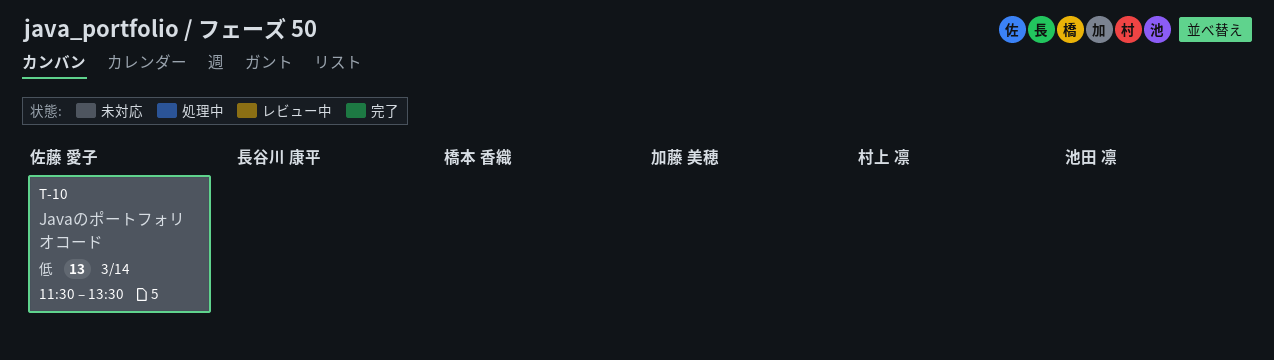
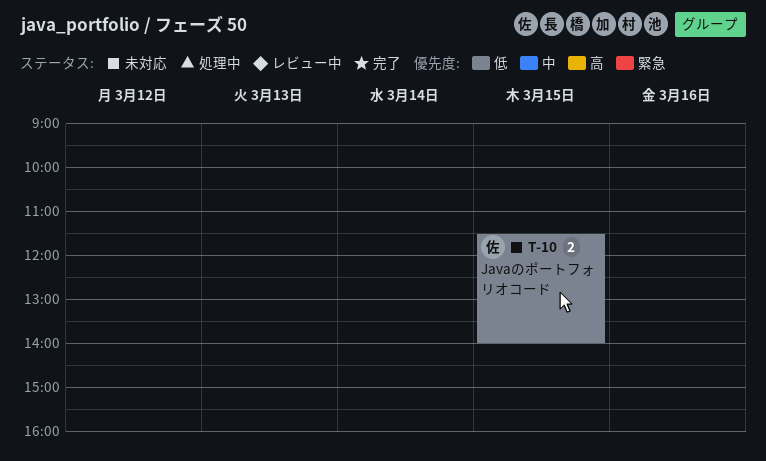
T-10, estimate: 13 -> 2
T-10, day: Mar 14 -> Mar 15
T-10, ends: 13:30 -> 14:00

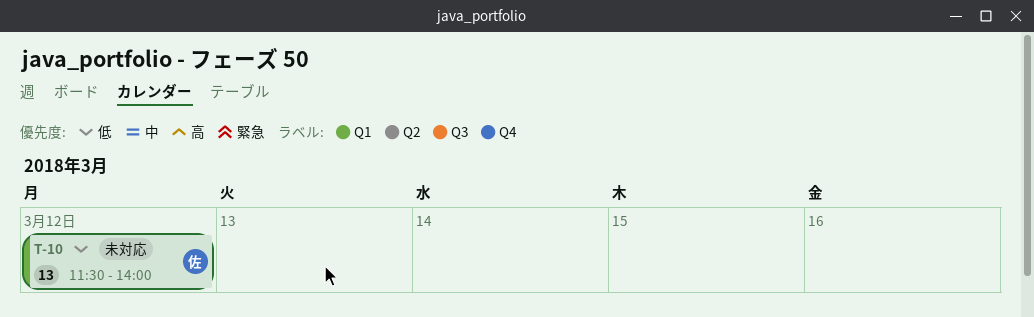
T-10, estimate: 2 -> 13
T-10, day: Mar 15 -> Mar 12

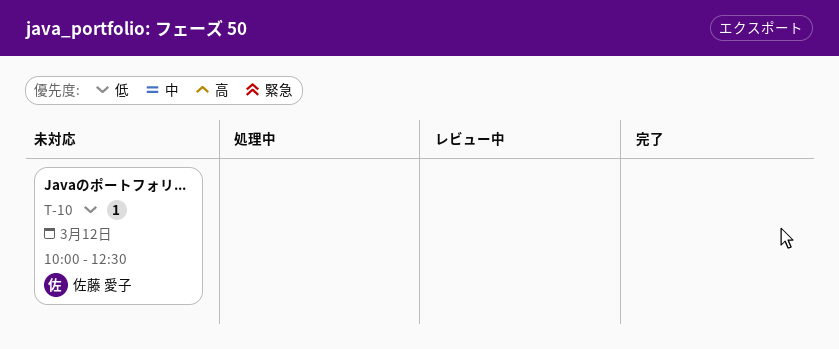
T-10, estimate: 13 -> 1
T-10, begins: 11:30 -> 10:00
T-10, ends: 14:00 -> 12:30

